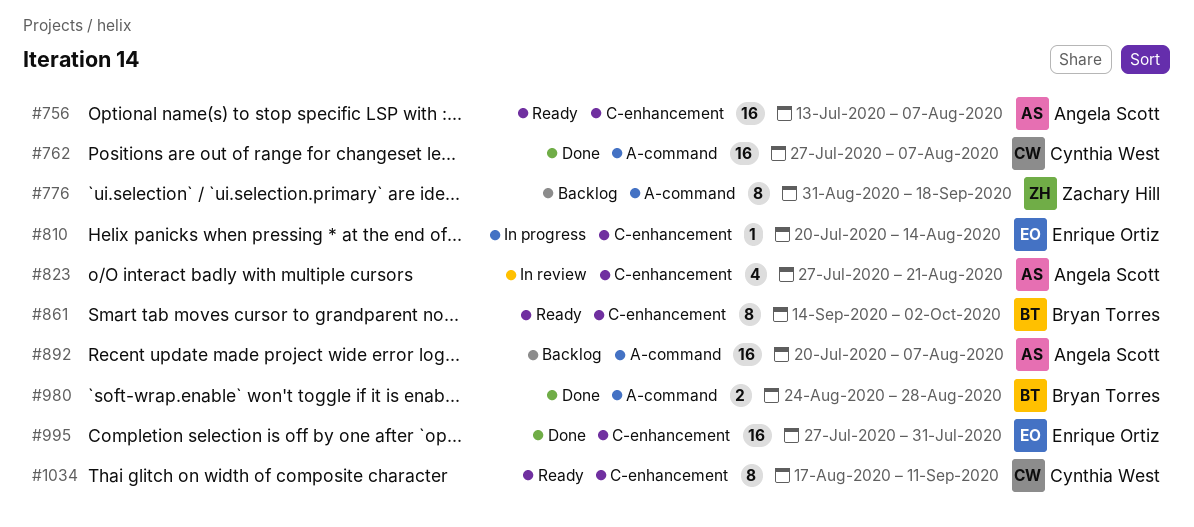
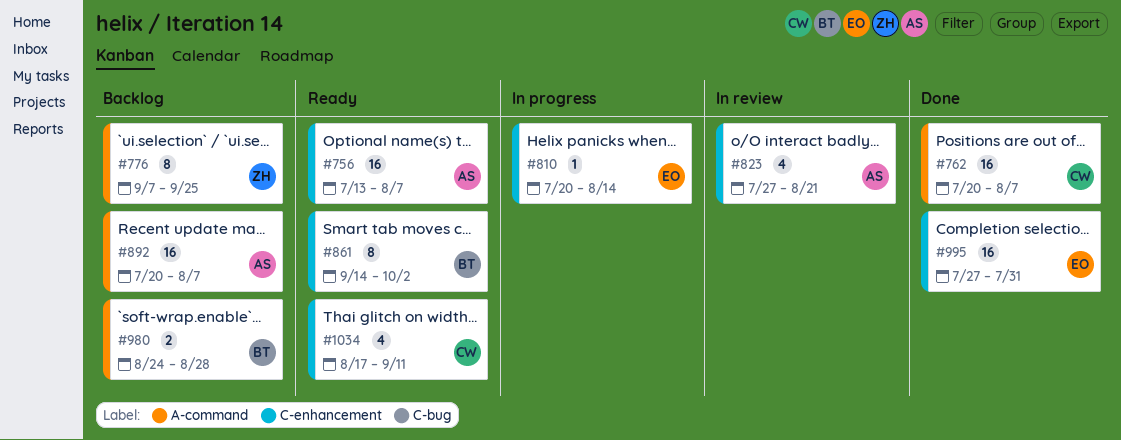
#762, start: Jul 27 -> Jul 20
#776, start: Aug 31 -> Sep 7
#776, due: Sep 18 -> Sep 25
#980, status: Done -> Backlog
#1034, estimate: 8 -> 4

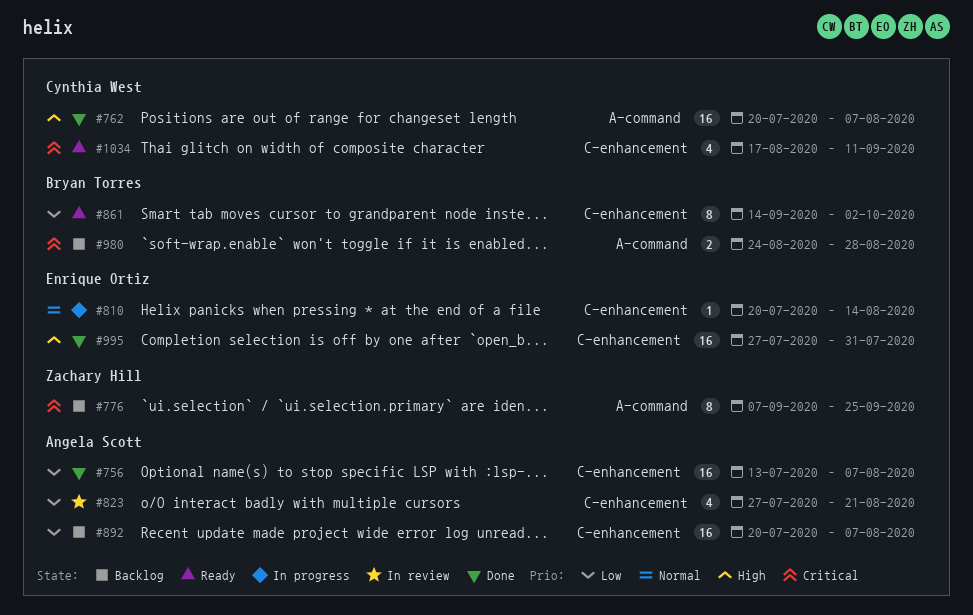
#756, status: Ready -> Done
#892, label: A-command -> C-enhancement

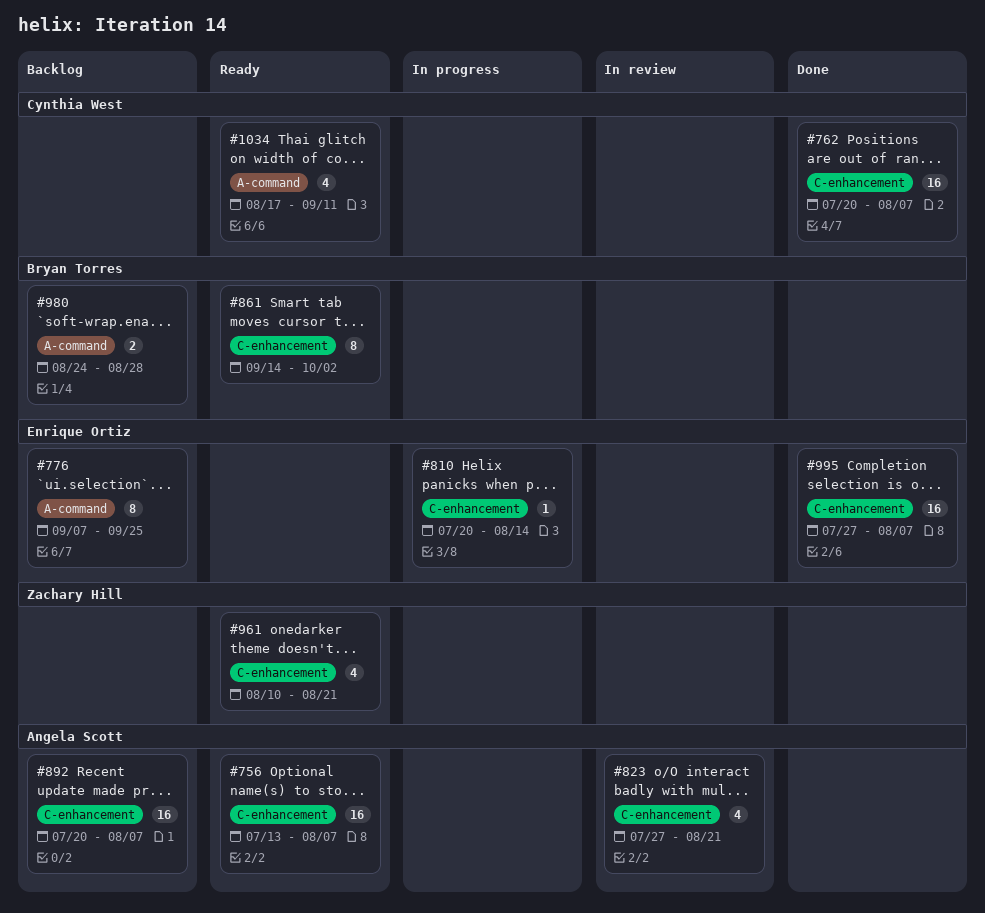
#756, status: Done -> Ready
#762, label: A-command -> C-enhancement
#776, owner: Zachary Hill -> Enrique Ortiz
#961: none -> present
#995, due: Jul 31 -> Aug 7
#1034, label: C-enhancement -> A-command

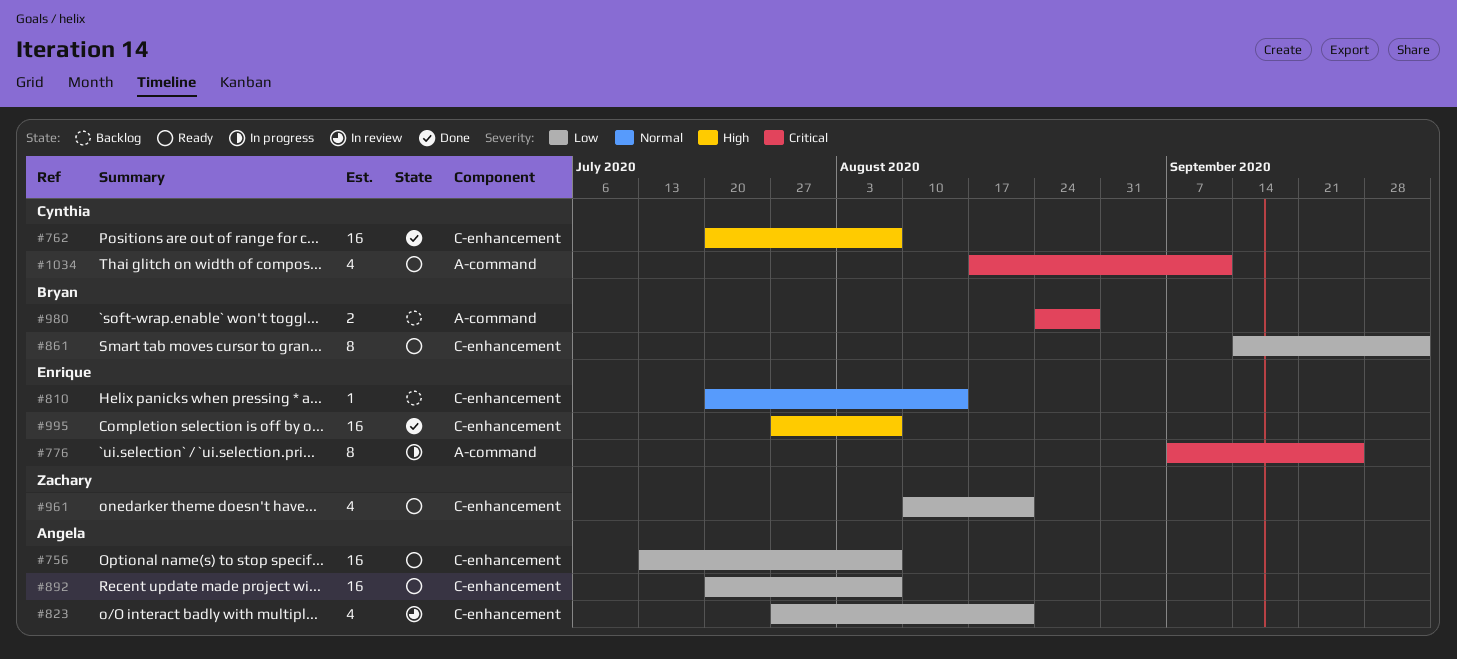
#776, status: Backlog -> In progress
#810, status: In progress -> Backlog
#892, status: Backlog -> Ready

